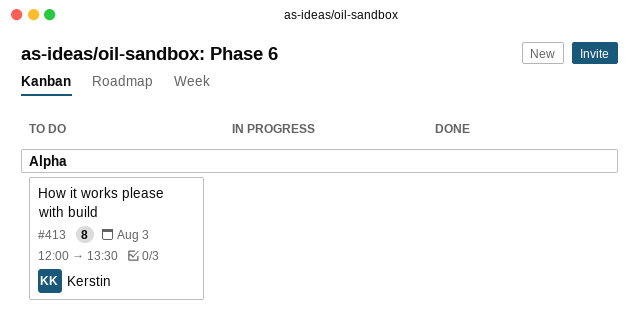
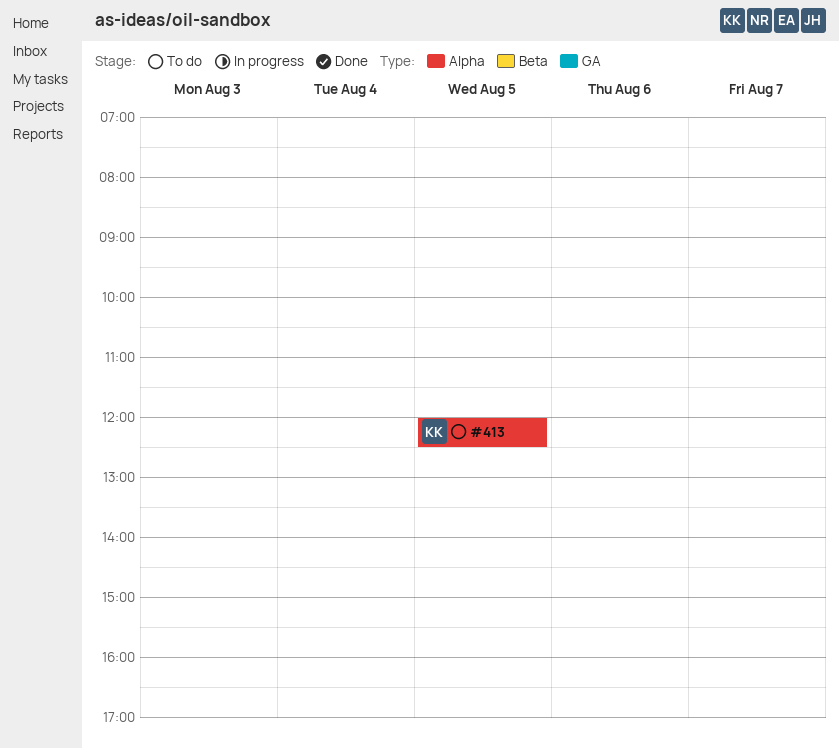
#413, day: Aug 3 -> Aug 5
#413, ends: 13:30 -> 12:30

